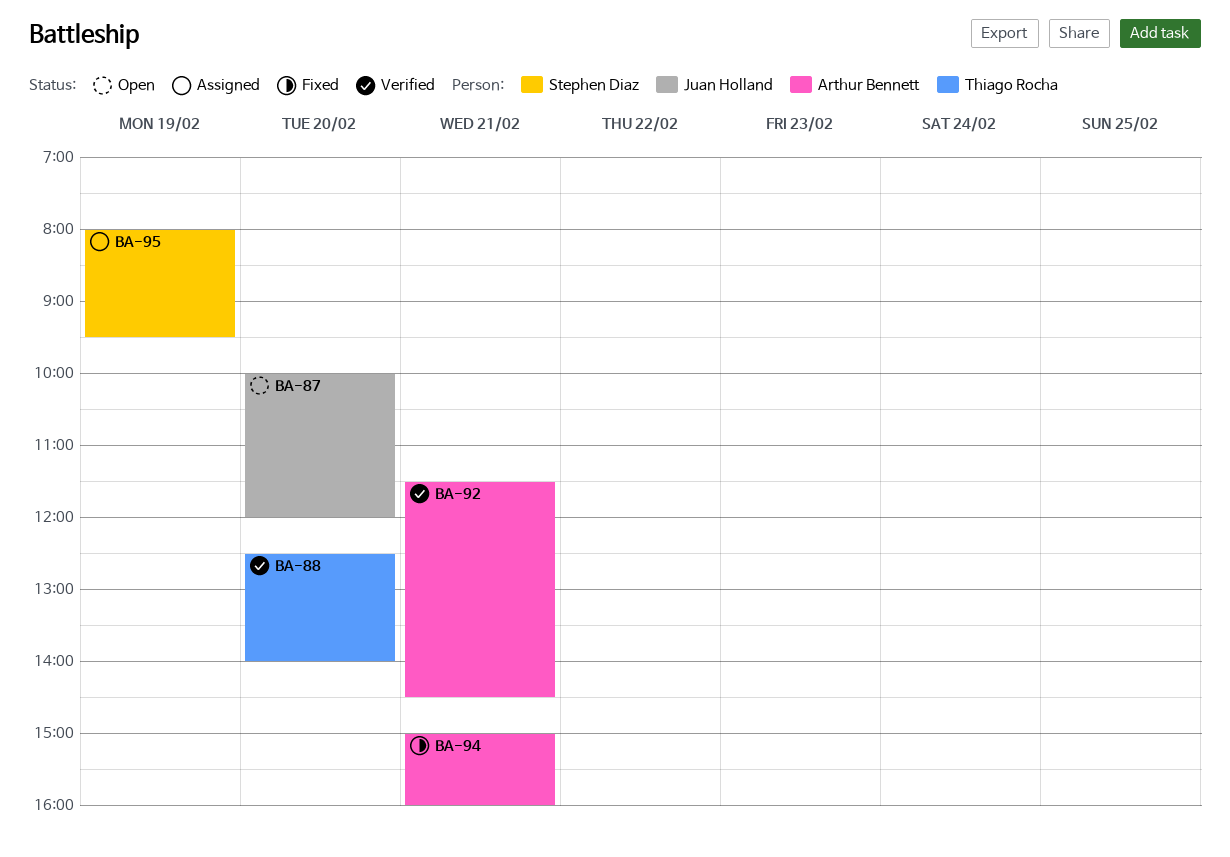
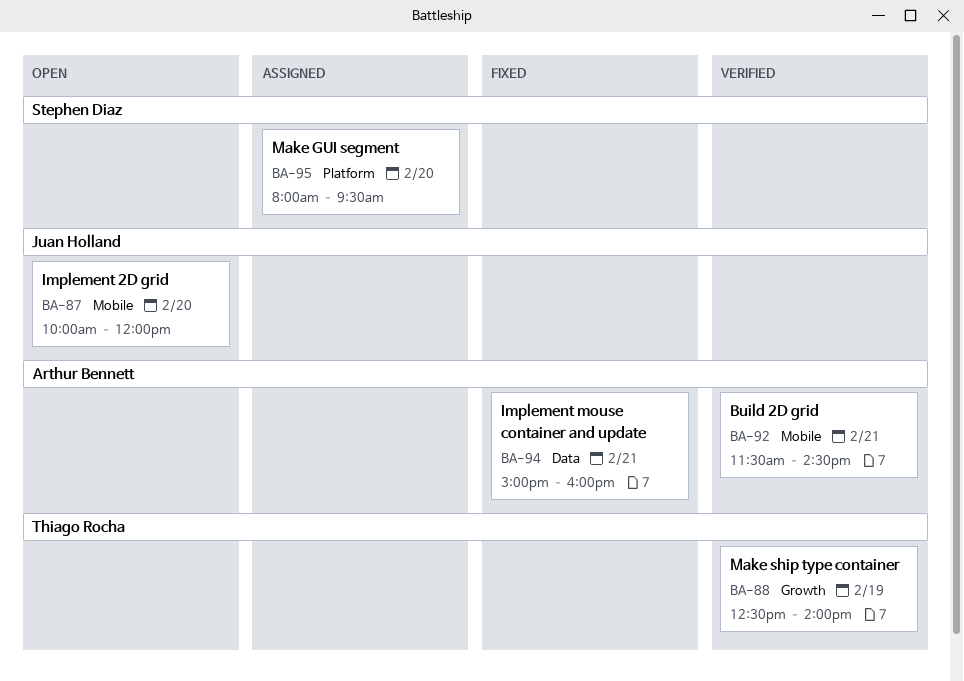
BA-88, day: Feb 20 -> Feb 19
BA-95, day: Feb 19 -> Feb 20

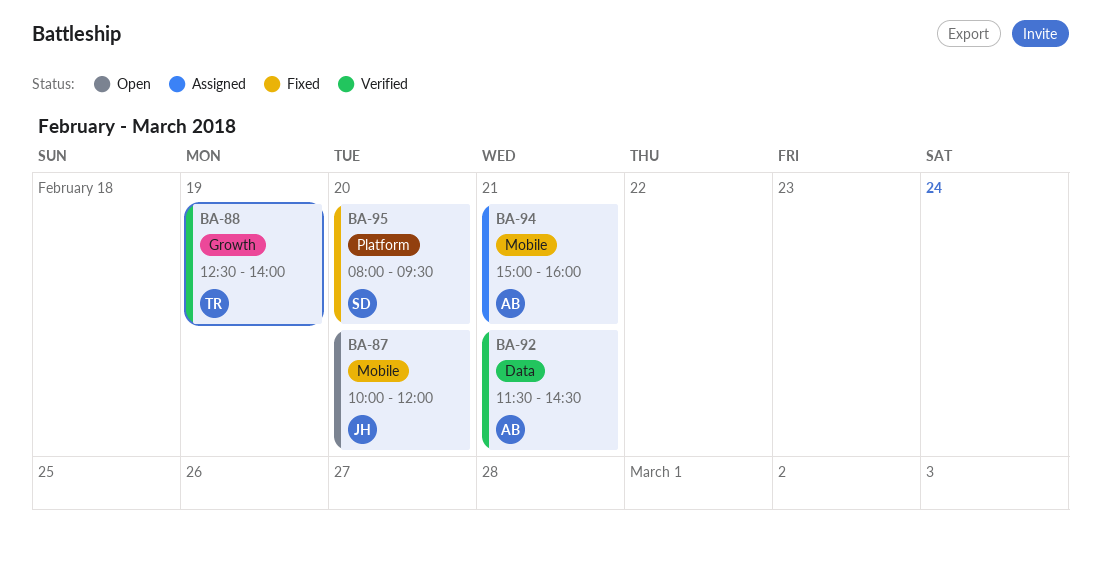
BA-92, label: Mobile -> Data
BA-94, status: Fixed -> Assigned
BA-94, label: Data -> Mobile
BA-95, status: Assigned -> Fixed

